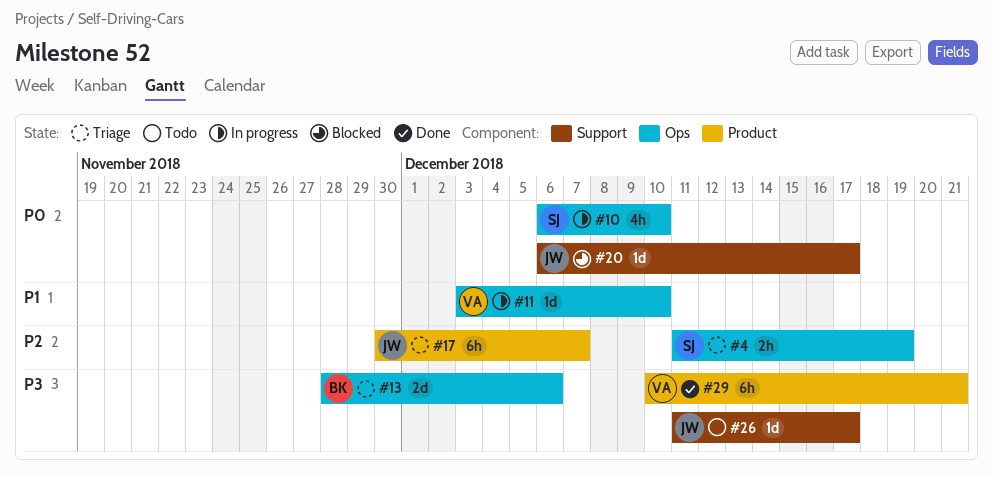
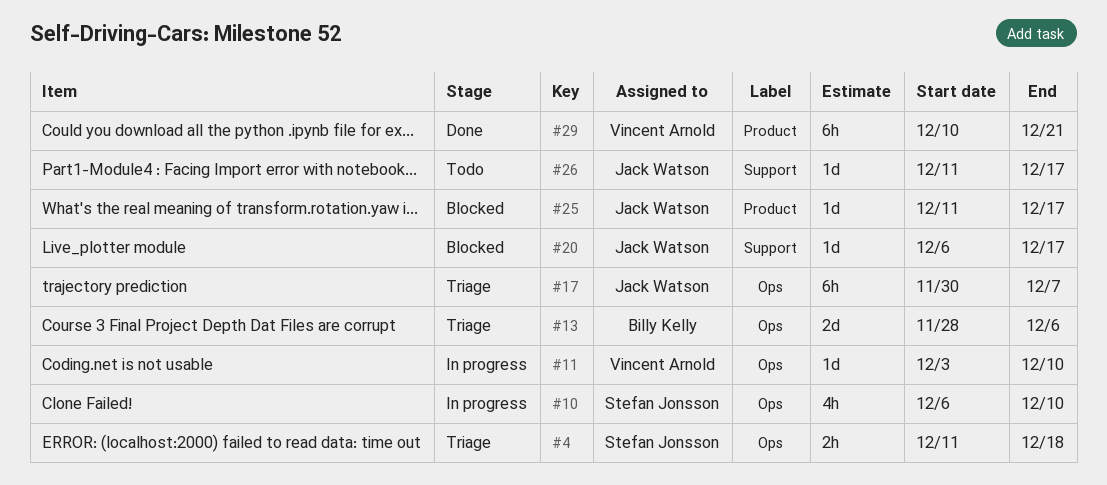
#4, due: Dec 19 -> Dec 18
#17, label: Product -> Ops
#25: none -> present

